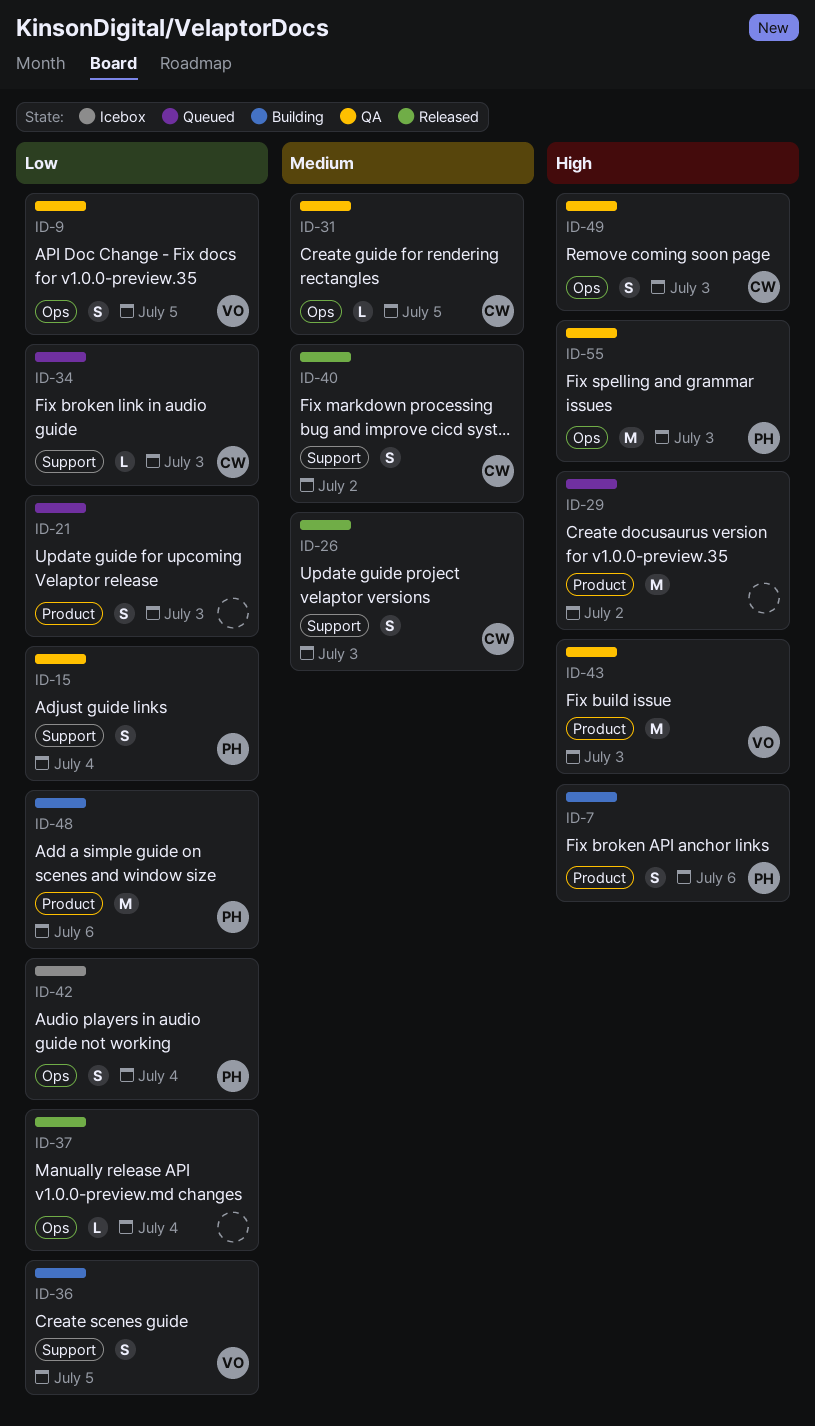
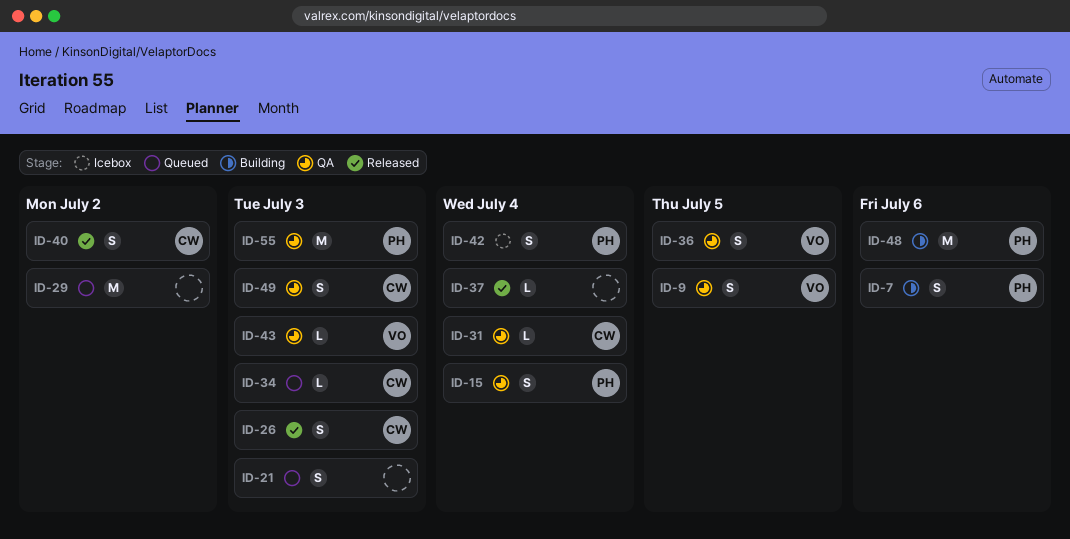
ID-31, due: Jul 5 -> Jul 4
ID-36, status: Building -> QA
ID-43, estimate: M -> L

